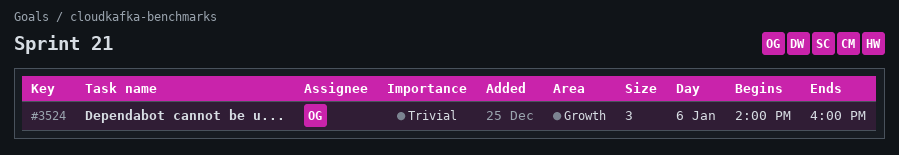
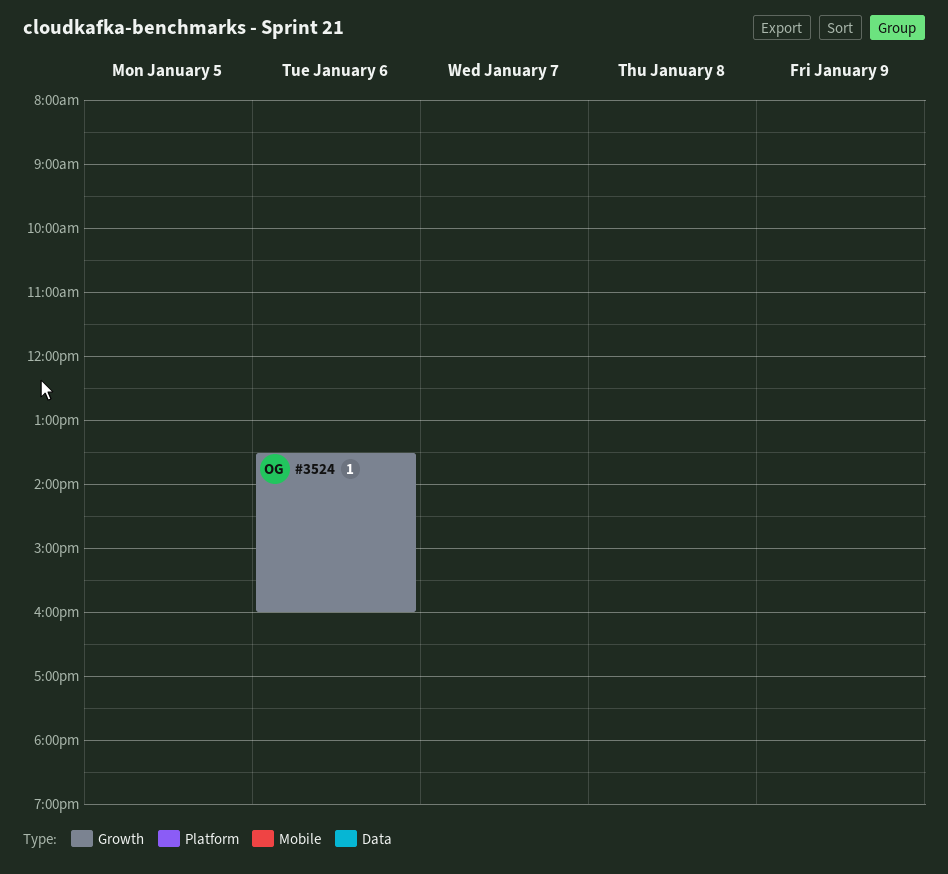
#3524, estimate: 3 -> 1
#3524, begins: 14:00 -> 13:30

